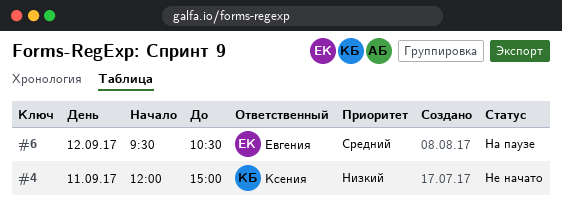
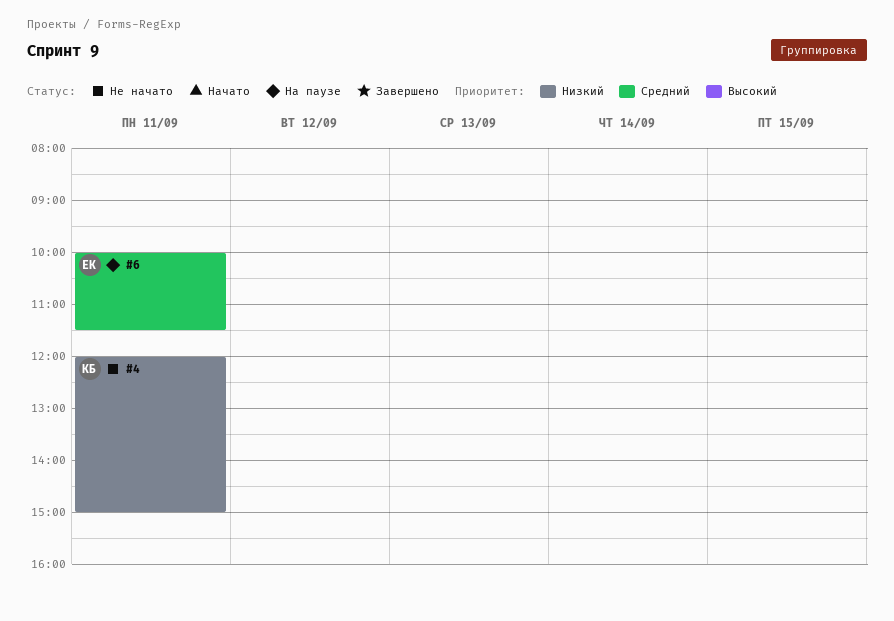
#6, day: Sep 12 -> Sep 11
#6, begins: 09:30 -> 10:00
#6, ends: 10:30 -> 11:30

